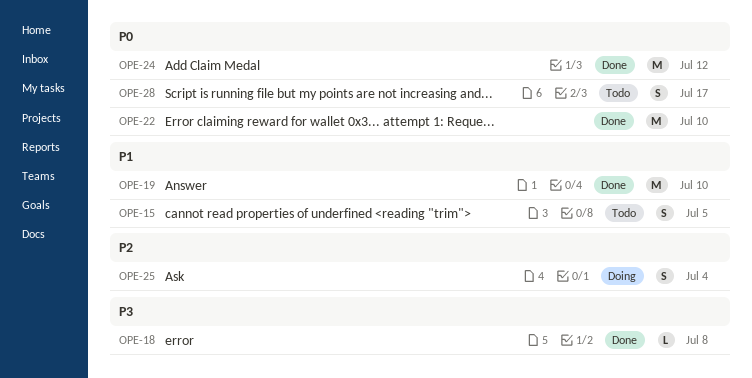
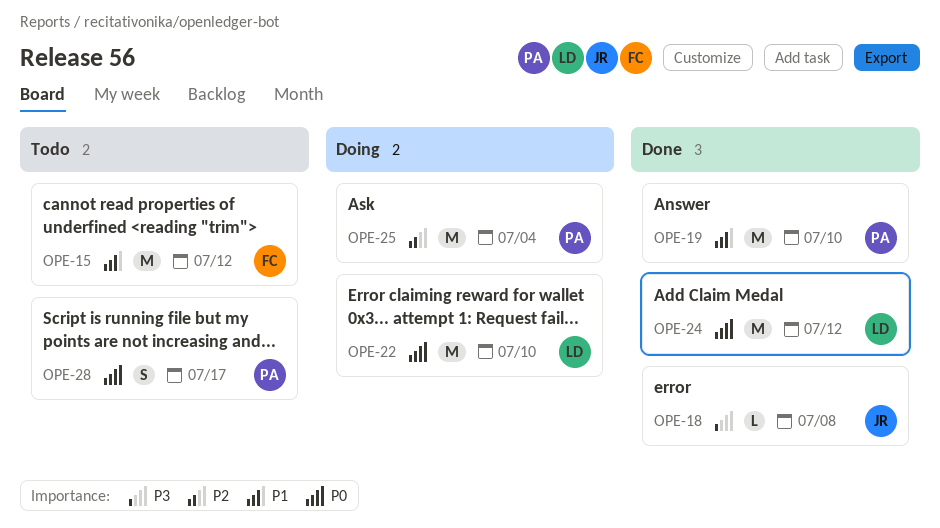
OPE-15, estimate: S -> M
OPE-15, due: Jul 5 -> Jul 12
OPE-22, status: Done -> Doing
OPE-25, estimate: S -> M

